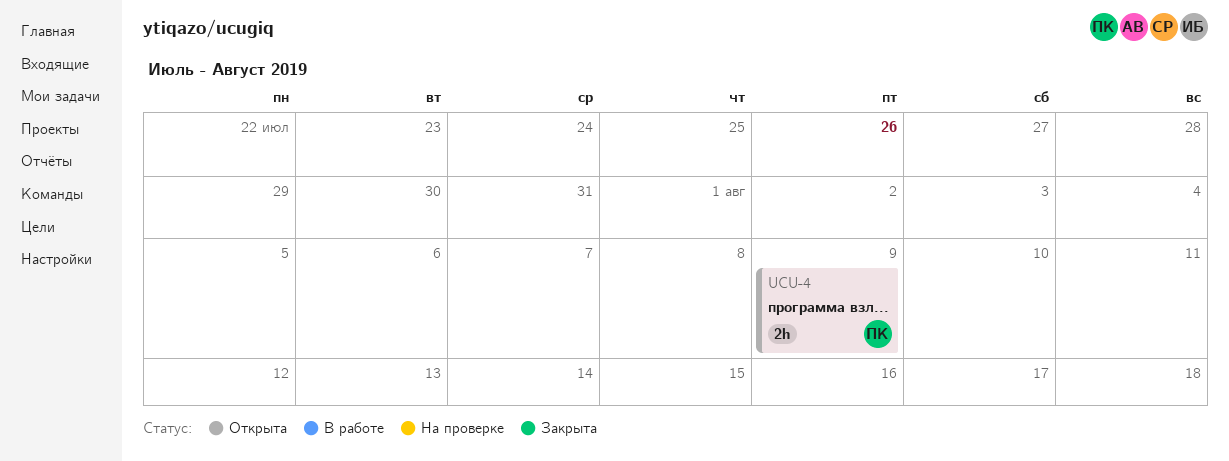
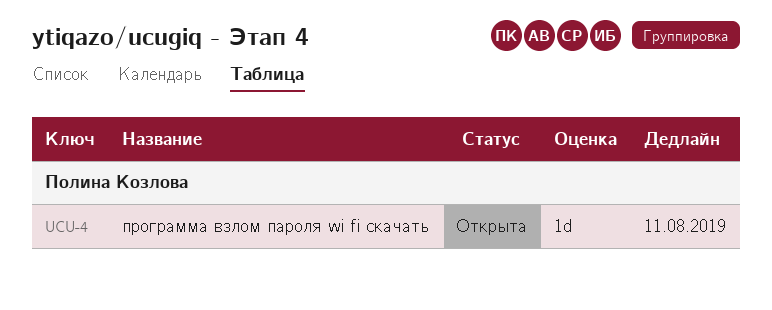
UCU-4, estimate: 2h -> 1d
UCU-4, due: Aug 9 -> Aug 11

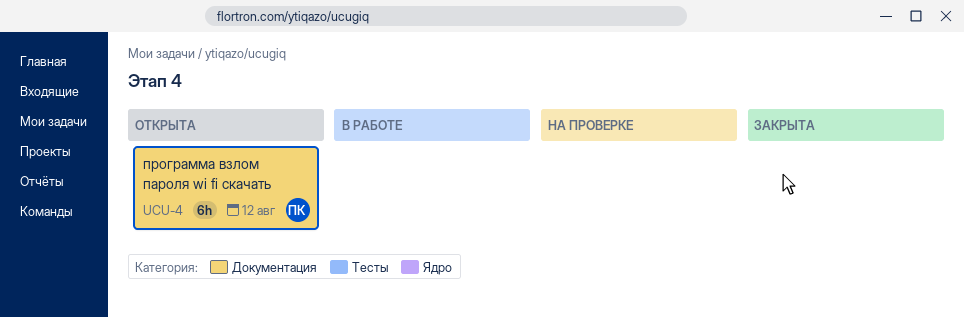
UCU-4, estimate: 1d -> 6h
UCU-4, due: Aug 11 -> Aug 12

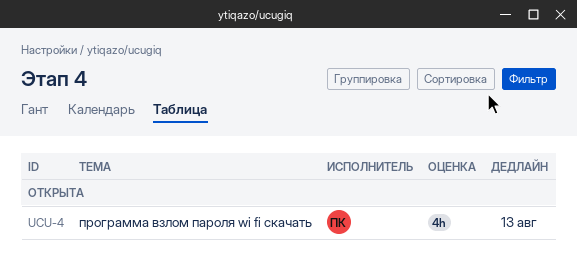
UCU-4, estimate: 6h -> 4h
UCU-4, due: Aug 12 -> Aug 13

